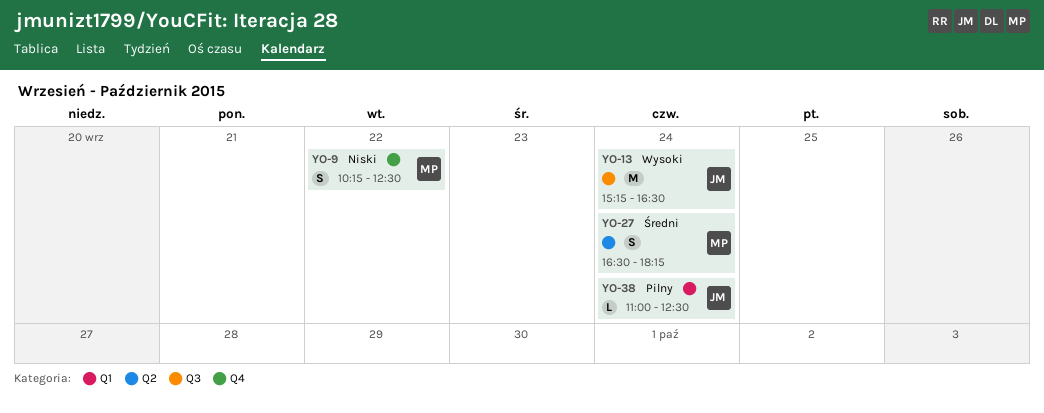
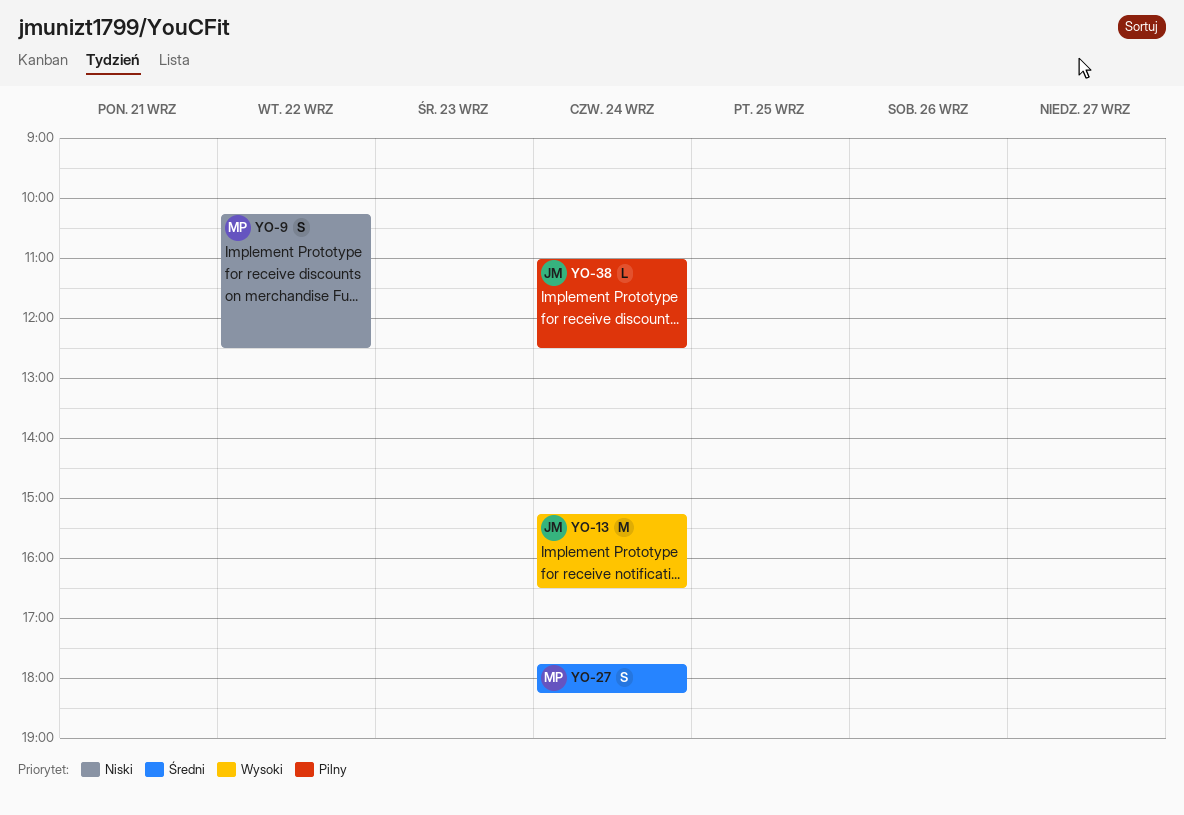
YO-27, begins: 16:30 -> 17:45

